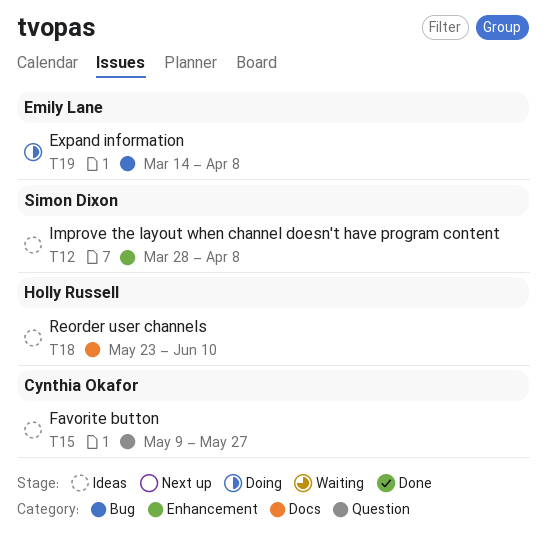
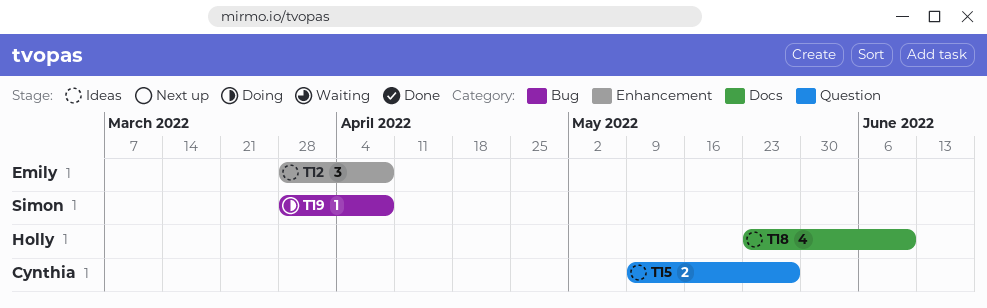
T12, owner: Simon Dixon -> Emily Lane
T19, owner: Emily Lane -> Simon Dixon
T19, start: Mar 14 -> Mar 28

